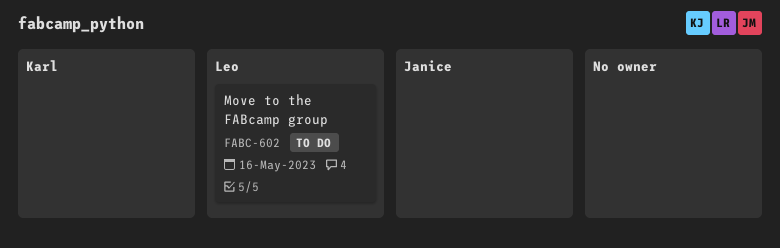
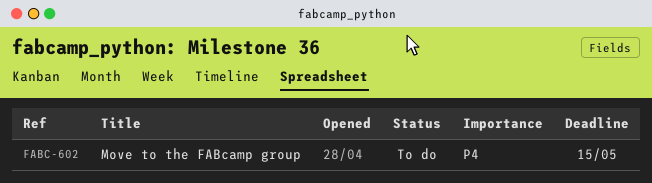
FABC-602, due: May 16 -> May 15

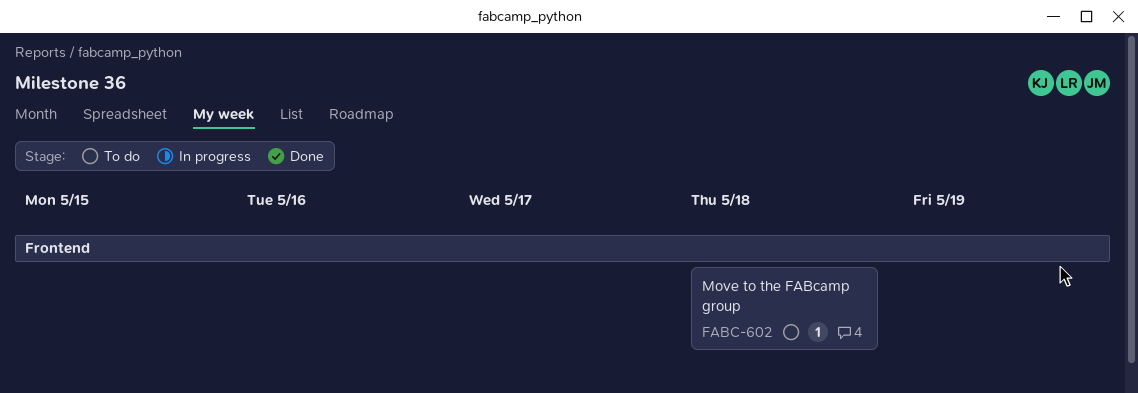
FABC-602, due: May 15 -> May 18

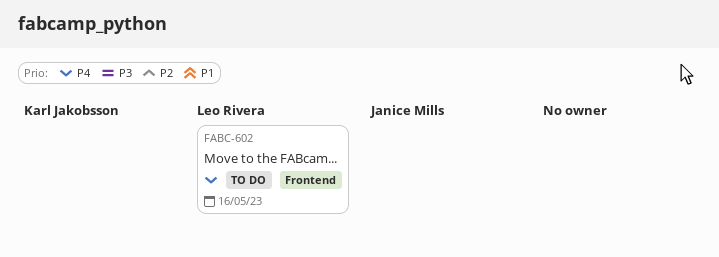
FABC-602, due: May 18 -> May 16

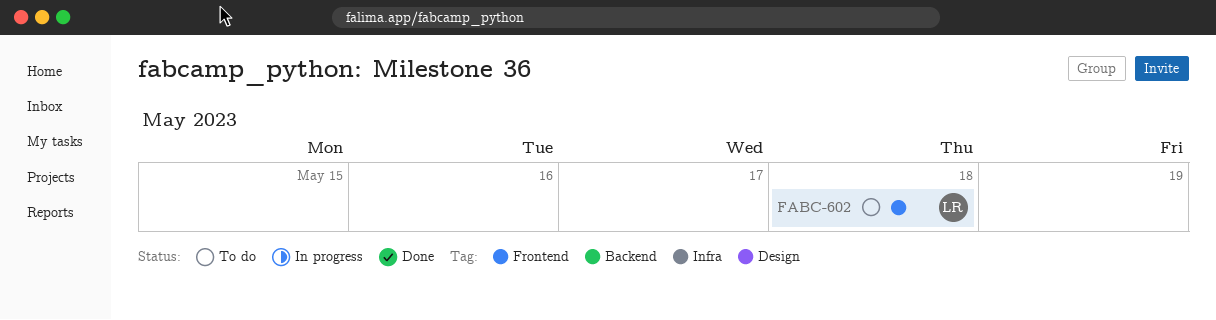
FABC-602, due: May 16 -> May 18

